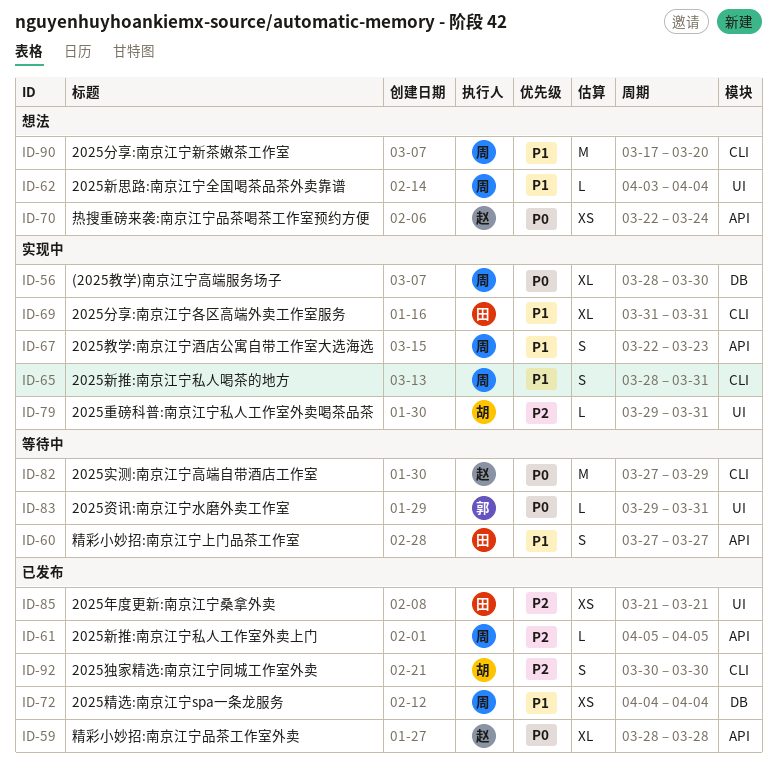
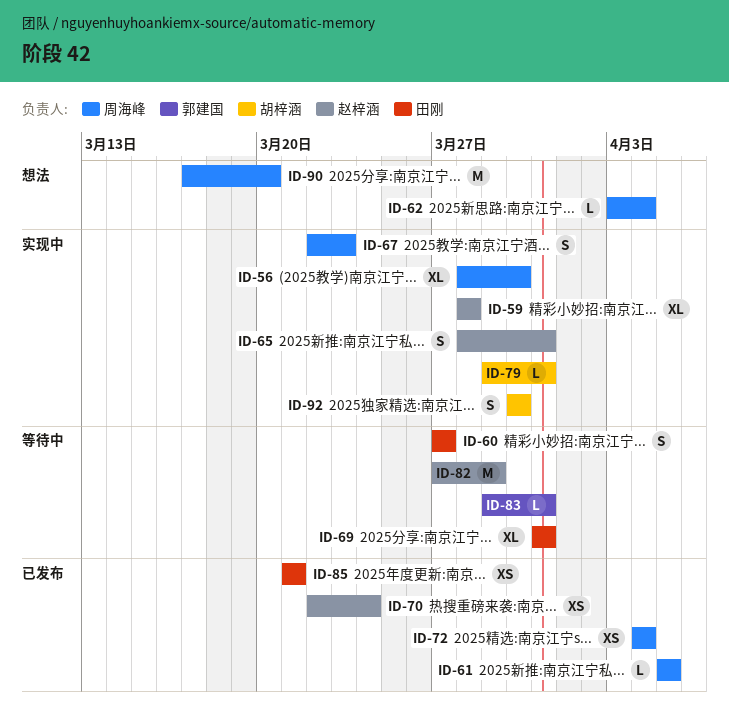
ID-59, status: 已发布 -> 实现中
ID-65, owner: 周海峰 -> 赵梓涵
ID-69, status: 实现中 -> 等待中
ID-70, status: 想法 -> 已发布
ID-92, status: 已发布 -> 实现中

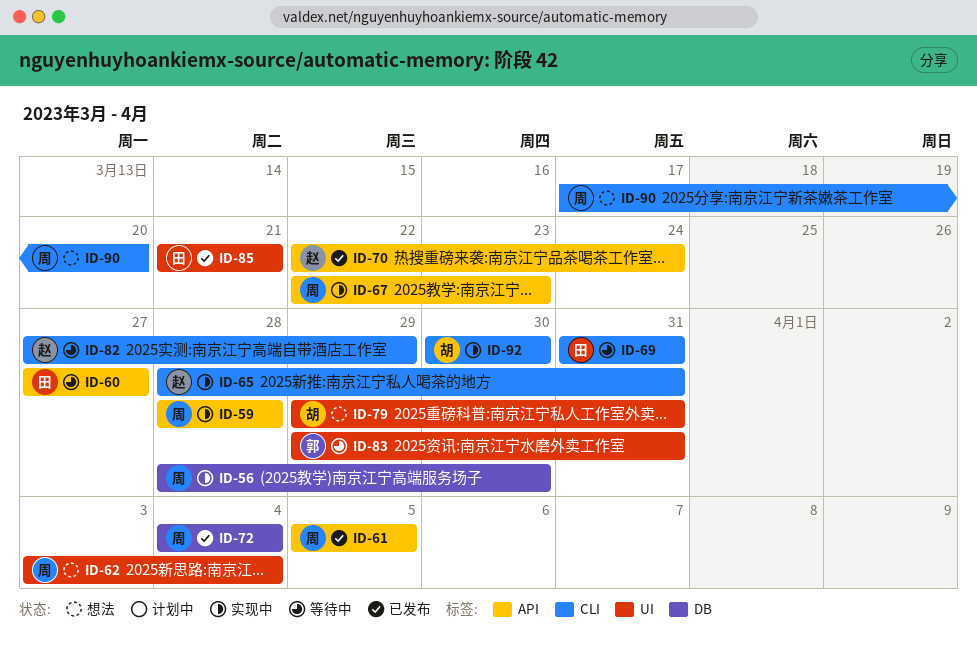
ID-59, owner: 赵梓涵 -> 周海峰
ID-79, status: 实现中 -> 想法

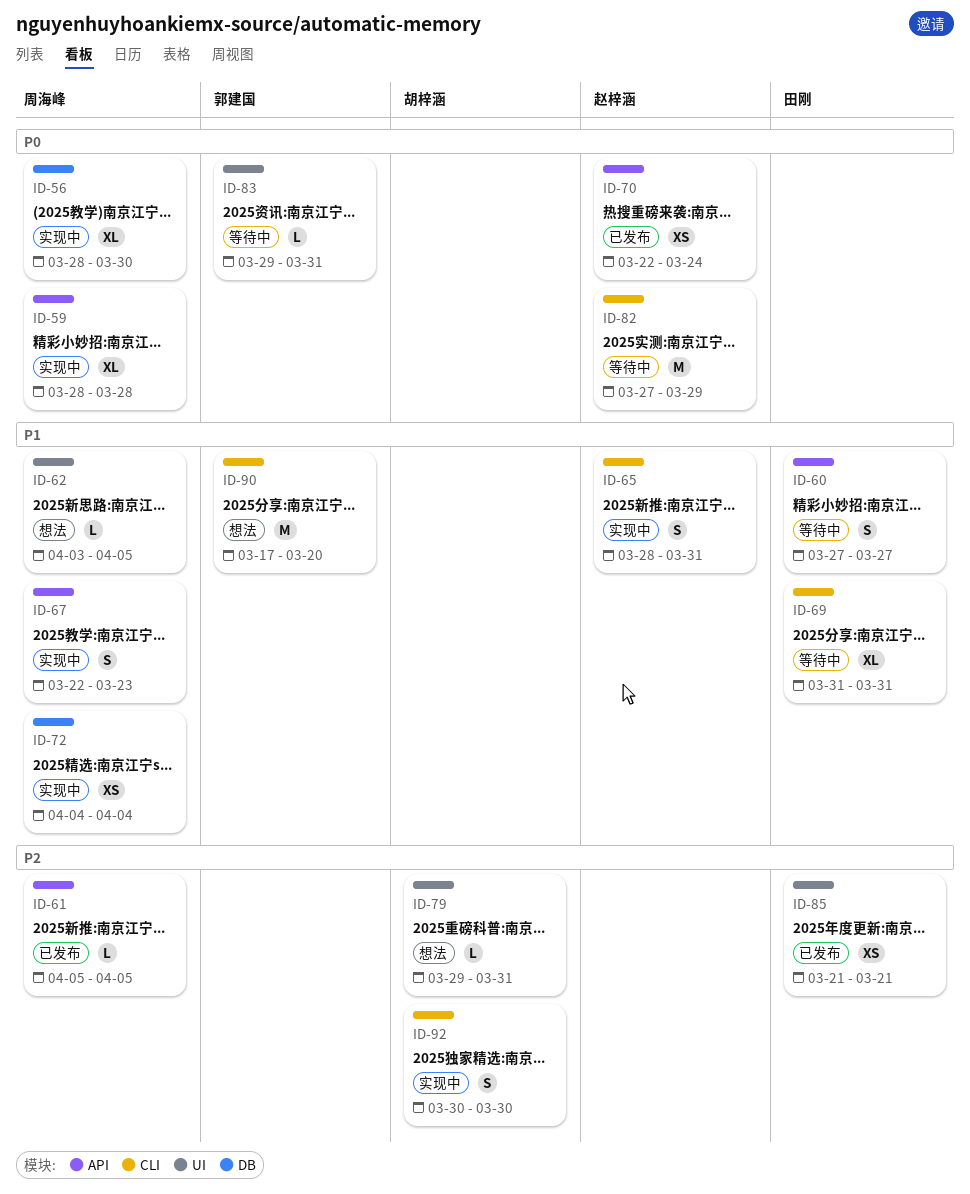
ID-62, due: Apr 4 -> Apr 5
ID-72, status: 已发布 -> 实现中
ID-90, owner: 周海峰 -> 郭建国

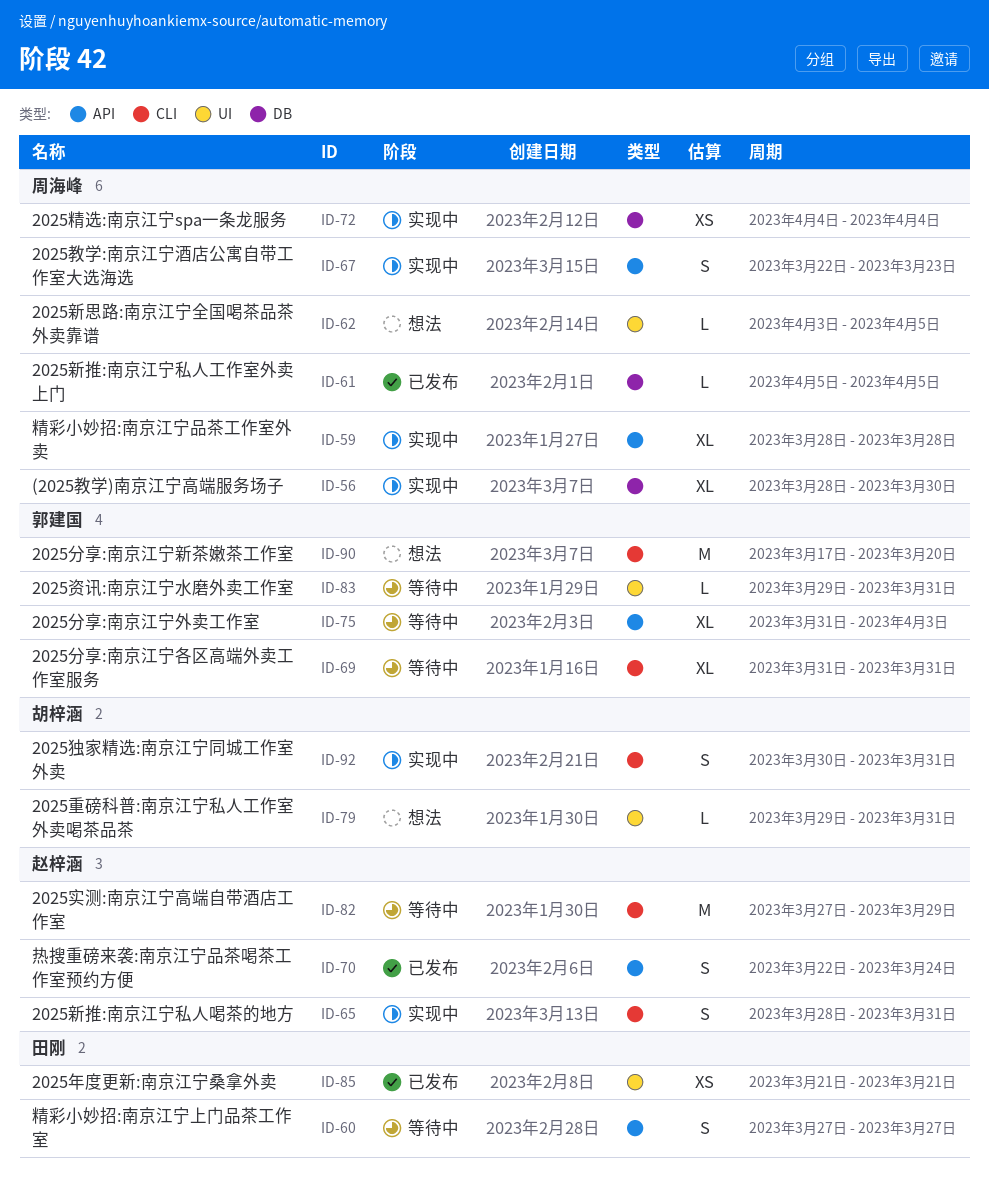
ID-61, label: API -> DB
ID-69, owner: 田刚 -> 郭建国
ID-70, estimate: XS -> S
ID-75: none -> present
ID-92, due: Mar 30 -> Mar 31

